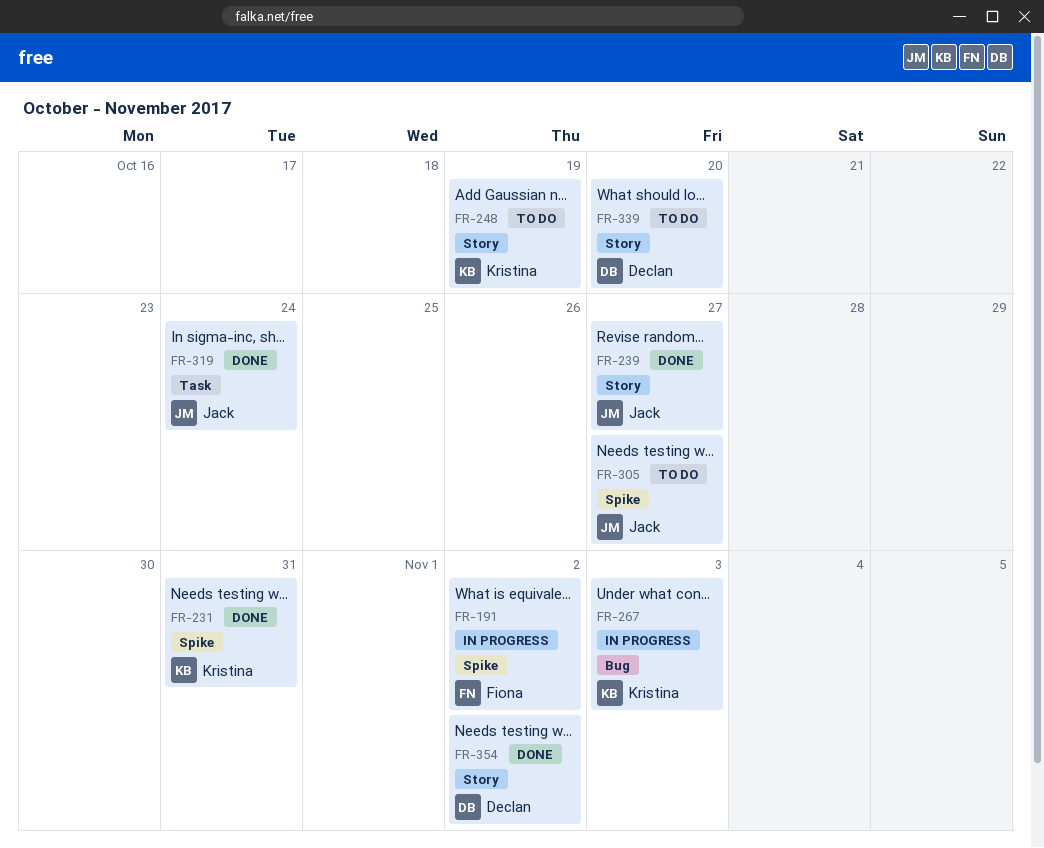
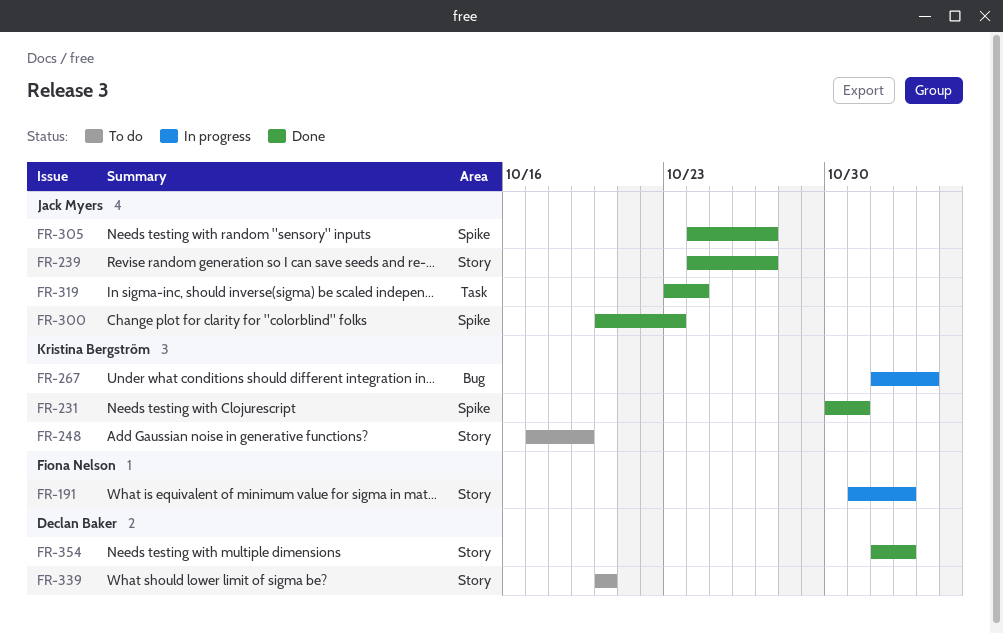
FR-191, label: Spike -> Story
FR-300: none -> present
FR-305, status: To do -> Done

